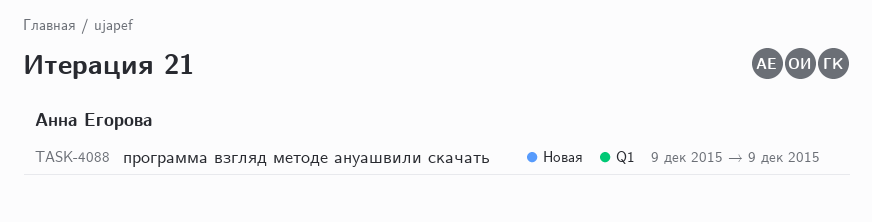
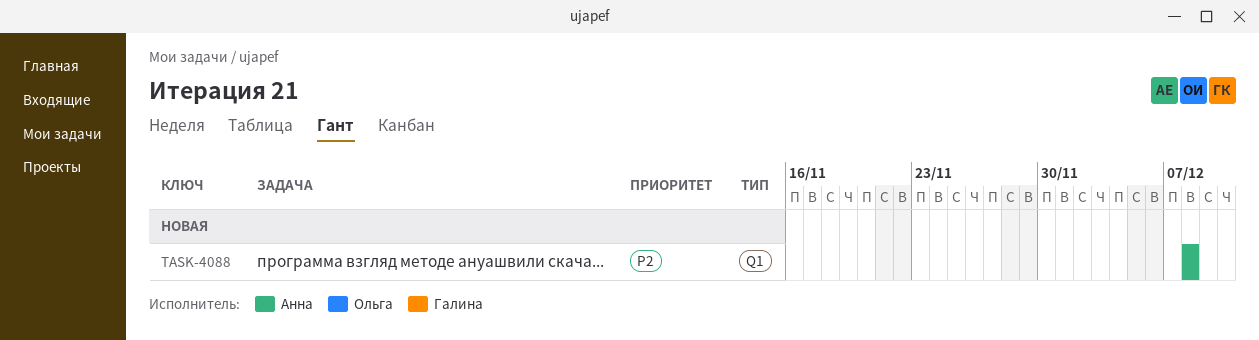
TASK-4088, start: Dec 9 -> Dec 8
TASK-4088, due: Dec 9 -> Dec 8

